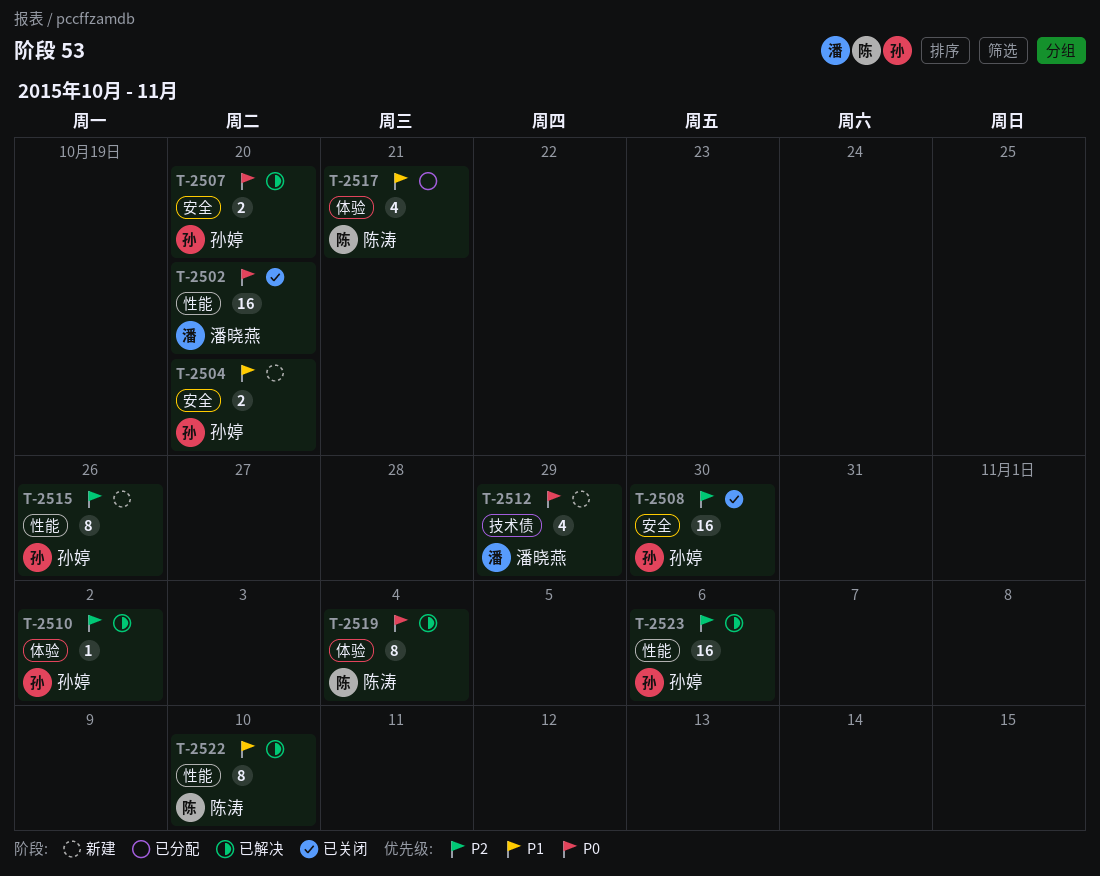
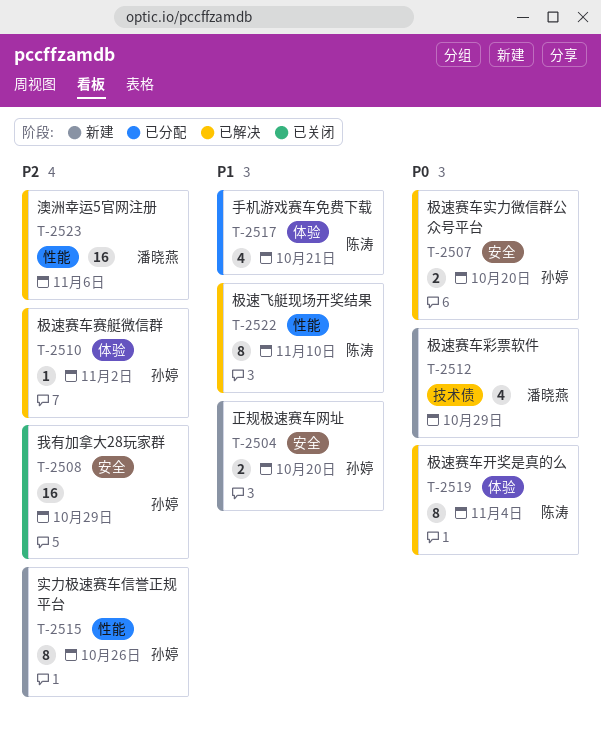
T-2502: present -> none
T-2508, due: Oct 30 -> Oct 29
T-2523, owner: 孙婷 -> 潘晓燕

